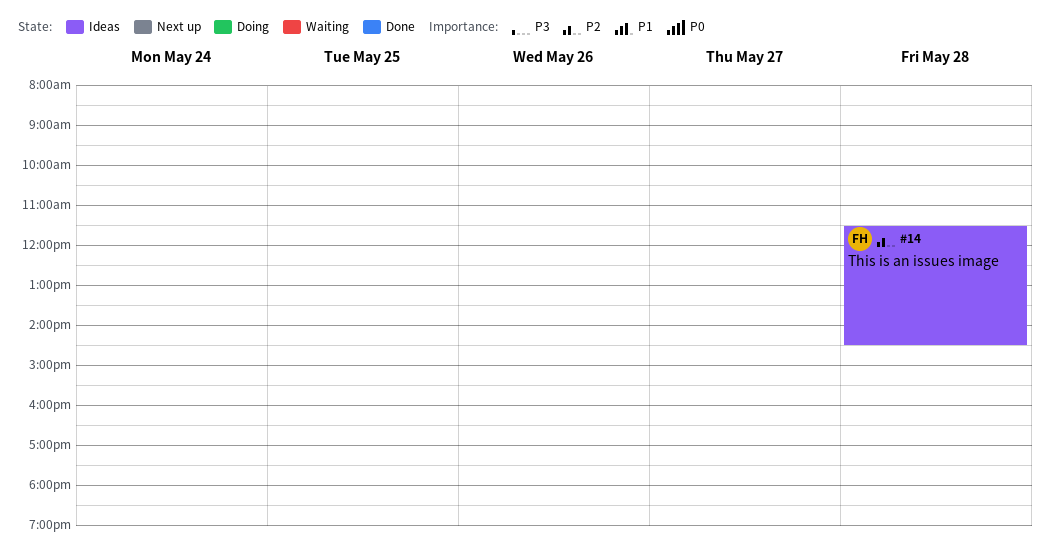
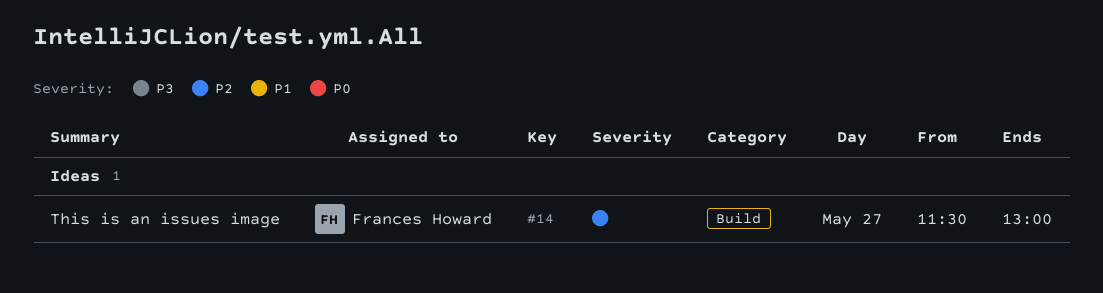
#14, day: May 28 -> May 27
#14, ends: 14:30 -> 13:00

